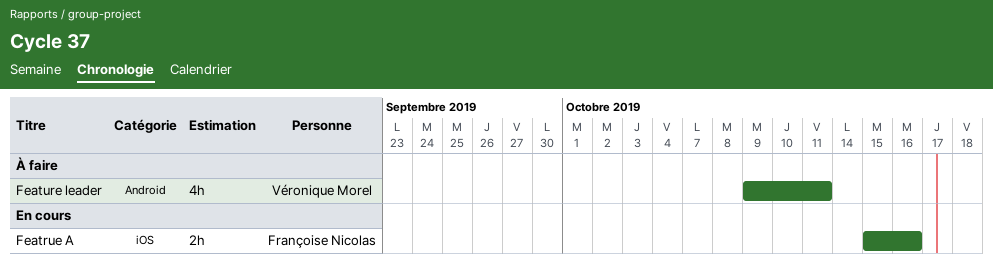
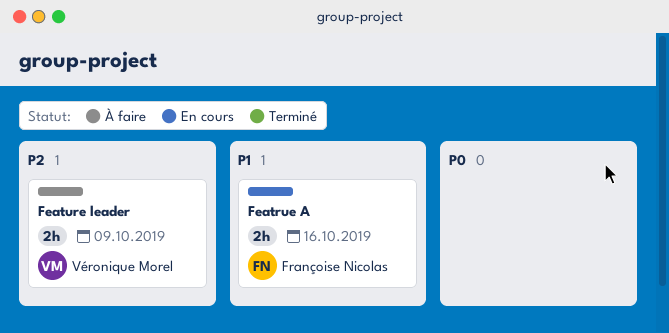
Feature leader, estimate: 4h -> 2h
Feature leader, due: Oct 11 -> Oct 9

